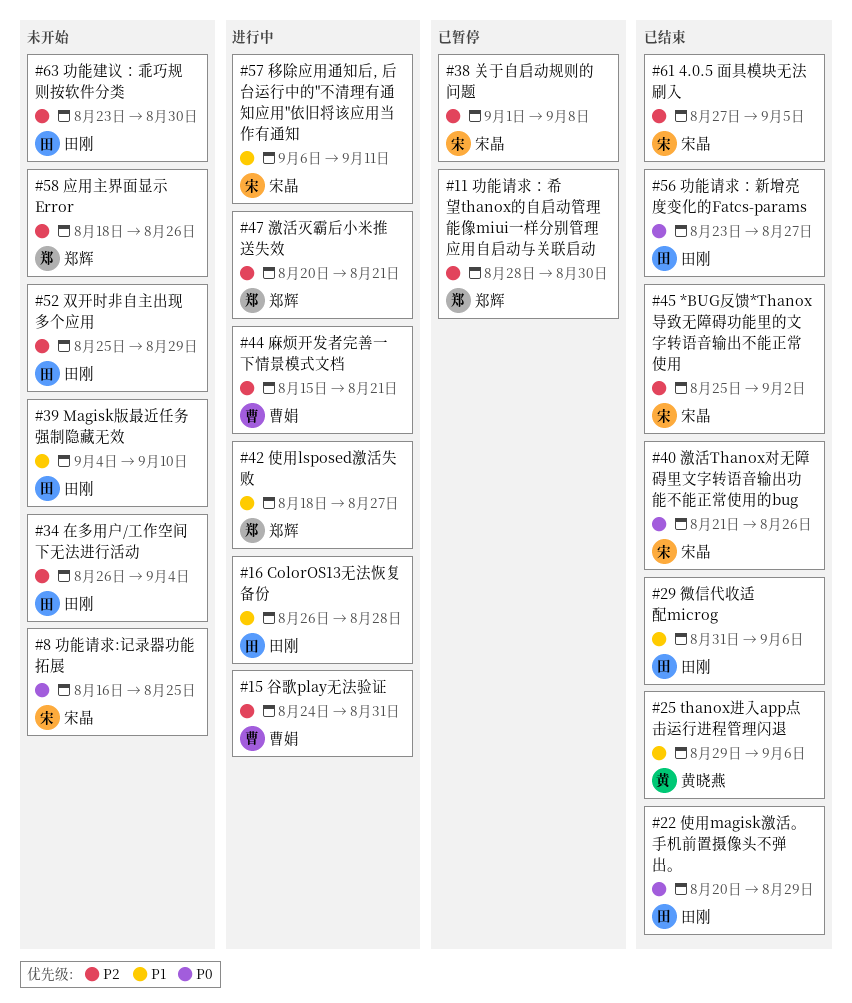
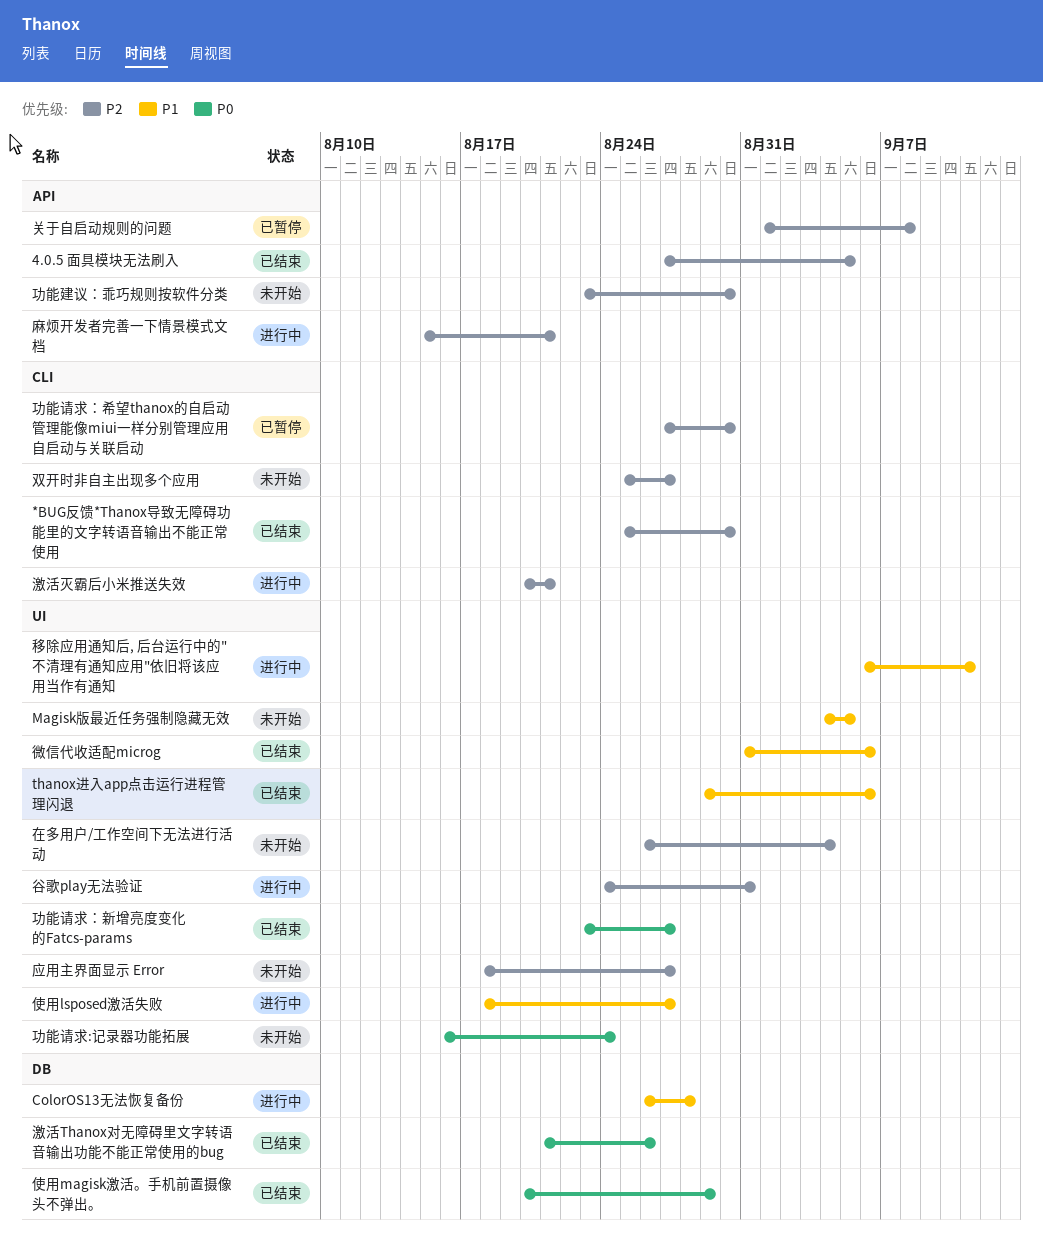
*BUG反馈*Thanox导致无障碍功能里的文字转语音输出不能正常使用, due: Sep 2 -> Aug 30
Magisk版最近任务强制隐藏无效, due: Sep 10 -> Sep 5
功能请求:记录器功能拓展, due: Aug 25 -> Aug 24
功能请求：希望thanox的自启动管理能像miui一样分别管理应用自启动与关联启动, start: Aug 28 -> Aug 27
双开时非自主出现多个应用, due: Aug 29 -> Aug 27
应用主界面显示 Error, due: Aug 26 -> Aug 27

